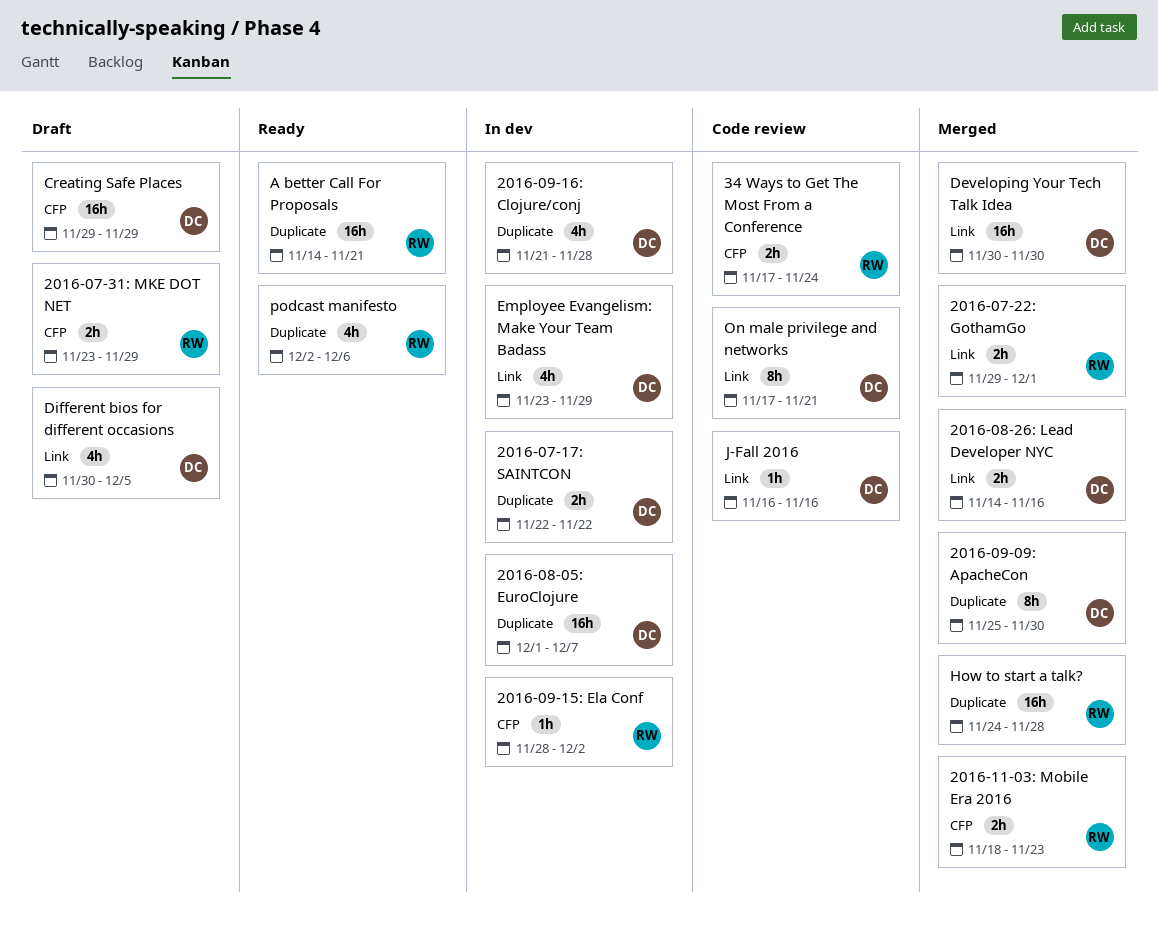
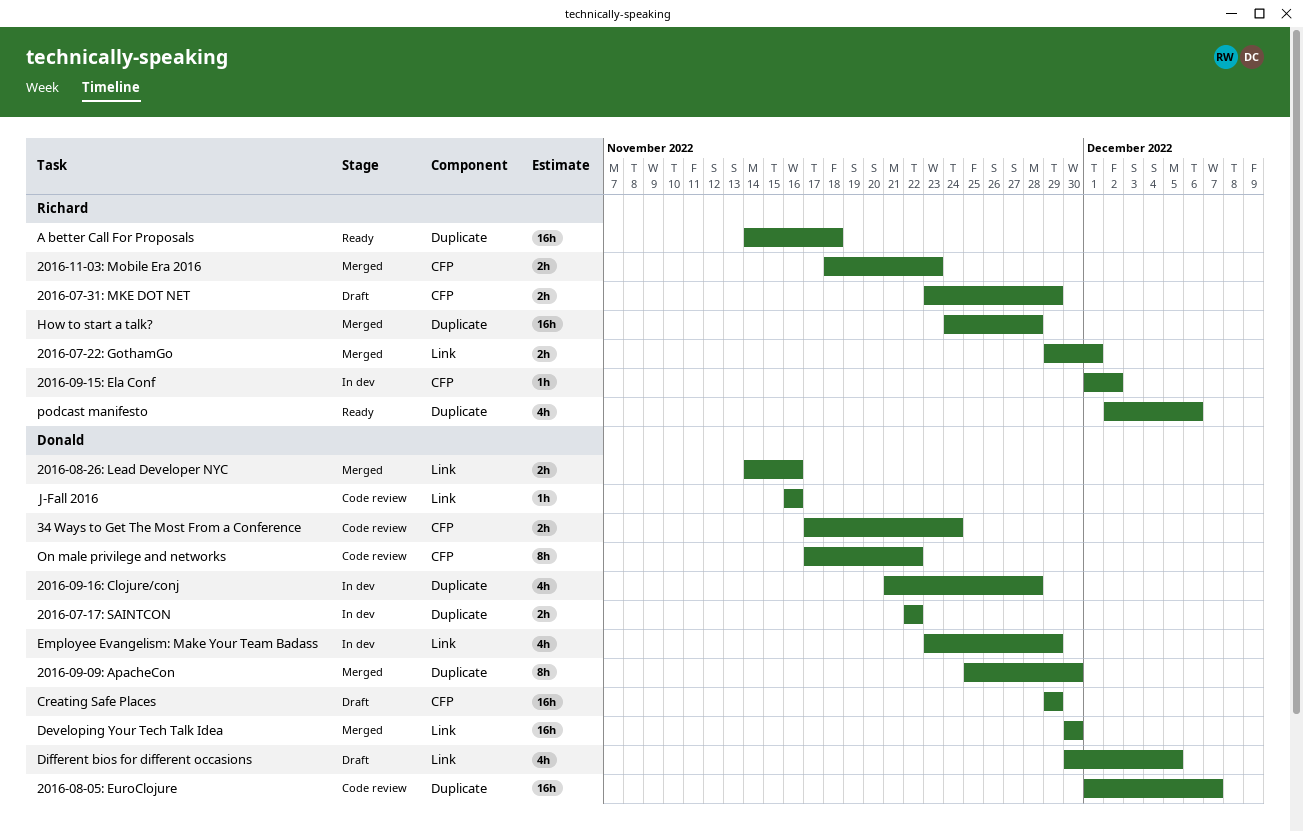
2016-08-05: EuroClojure, status: In dev -> Code review
2016-09-15: Ela Conf, start: Nov 28 -> Dec 1
34 Ways to Get The Most From a Conference, owner: Richard -> Donald
A better Call For Proposals, due: Nov 21 -> Nov 18
On male privilege and networks, label: Link -> CFP
On male privilege and networks, due: Nov 21 -> Nov 22

